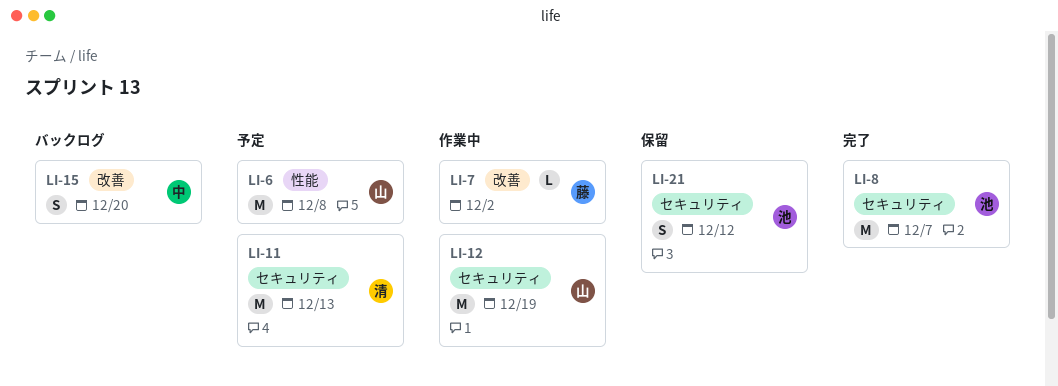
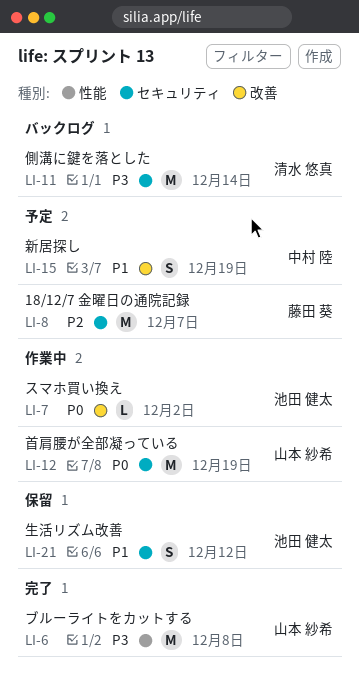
LI-6, status: 予定 -> 完了
LI-7, owner: 藤田 葵 -> 池田 健太
LI-8, status: 完了 -> 予定
LI-8, owner: 池田 健太 -> 藤田 葵
LI-11, status: 予定 -> バックログ
LI-11, due: Dec 13 -> Dec 14
LI-15, status: バックログ -> 予定
LI-15, due: Dec 20 -> Dec 19

